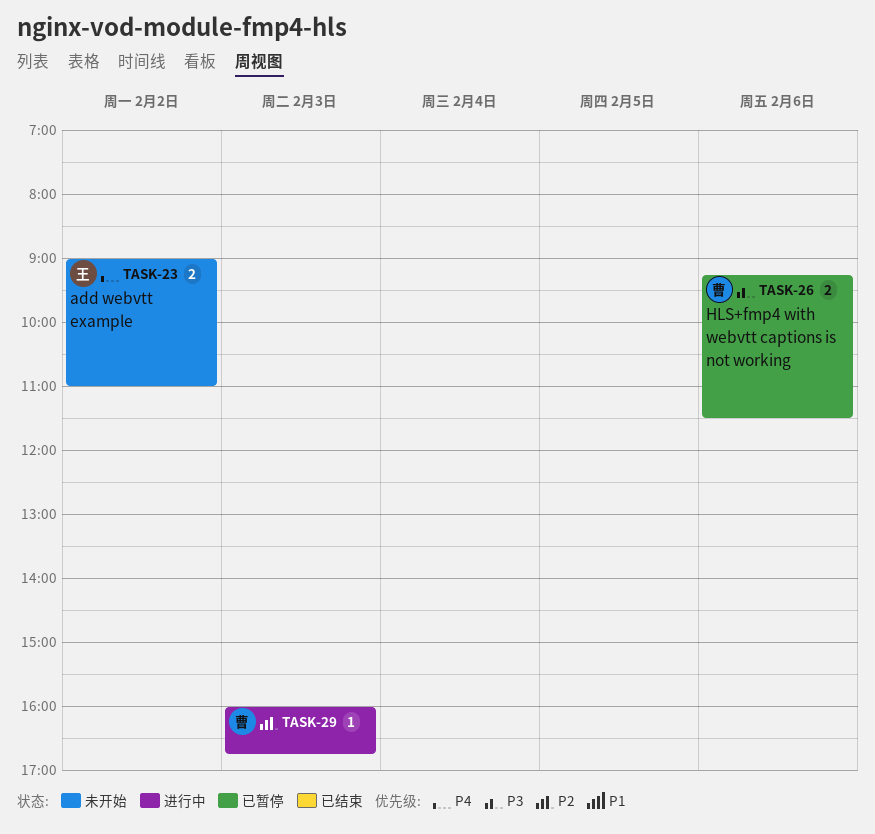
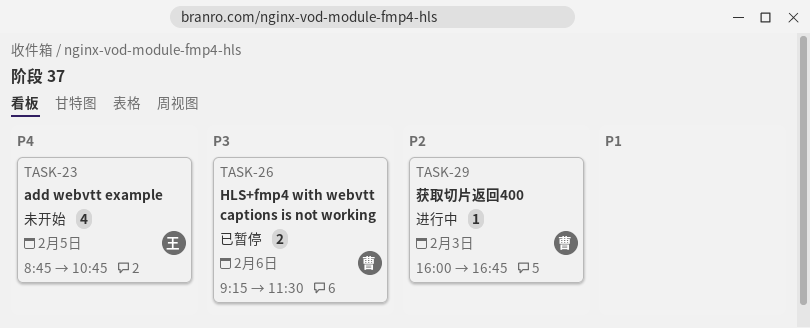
TASK-23, estimate: 2 -> 4
TASK-23, day: Feb 2 -> Feb 5
TASK-23, begins: 09:00 -> 08:45
TASK-23, ends: 11:00 -> 10:45

